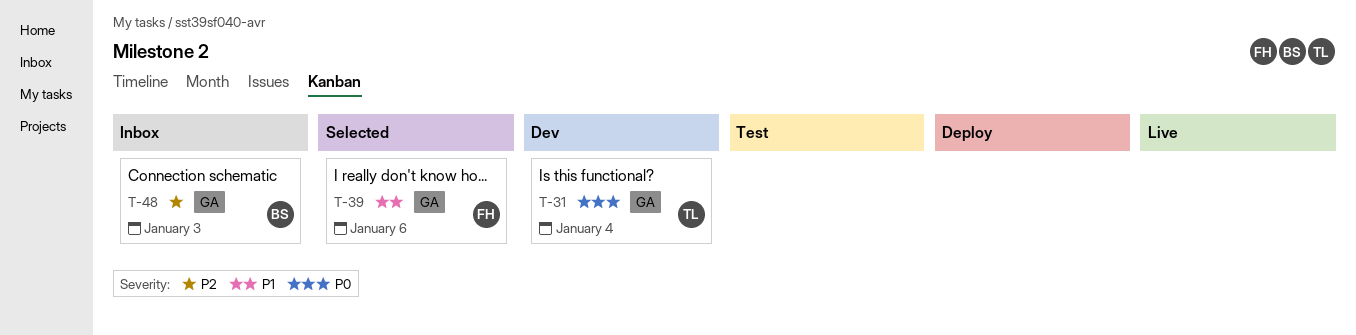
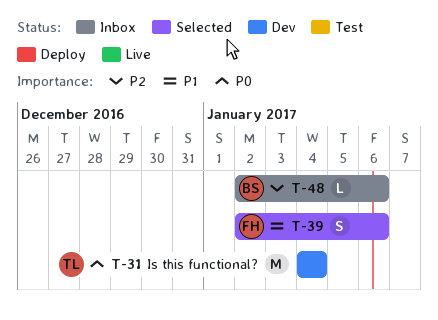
T-48, due: Jan 3 -> Jan 6

